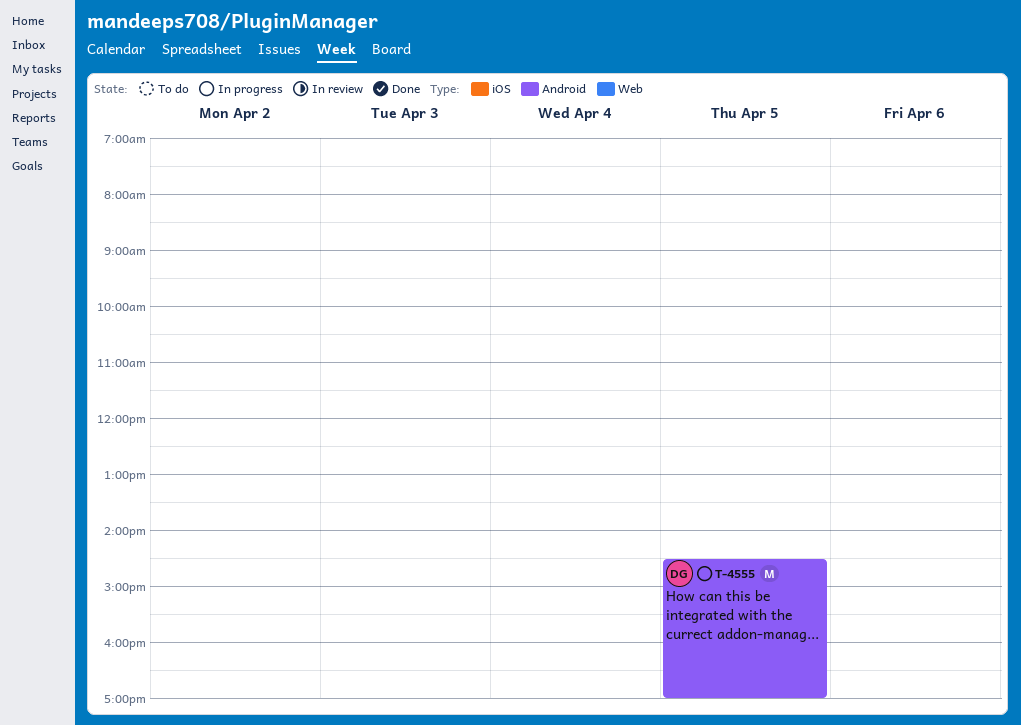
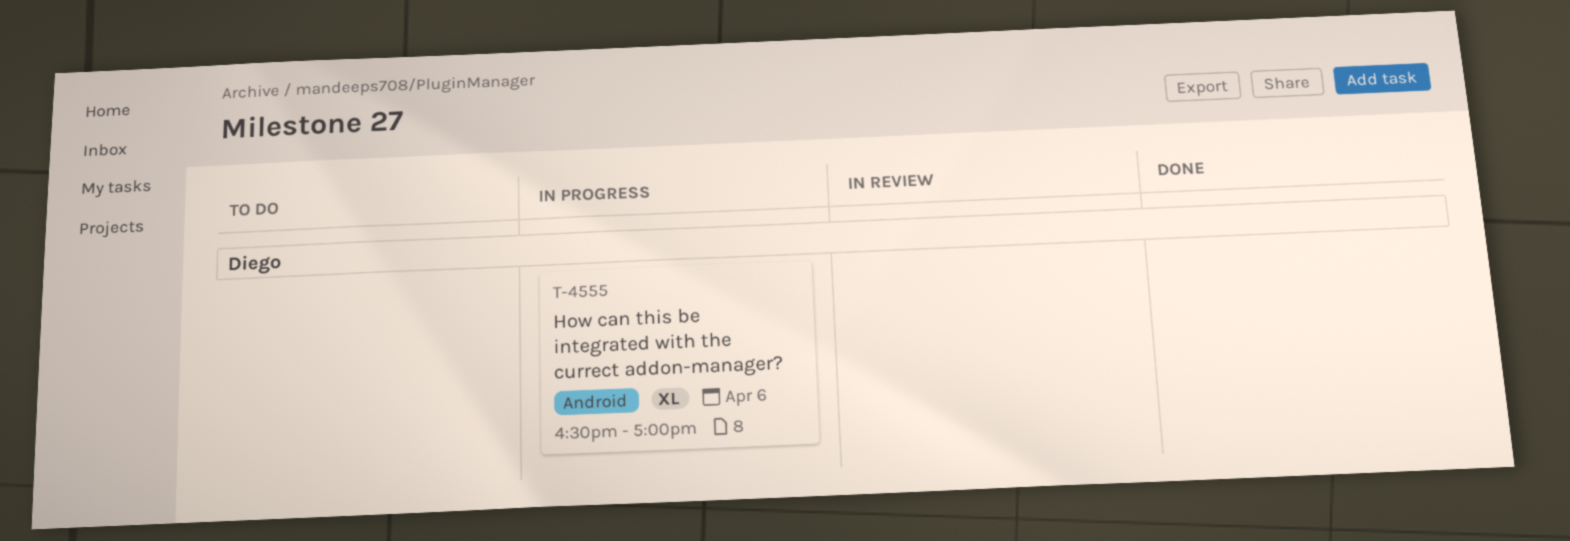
T-4555, estimate: M -> XL
T-4555, day: Apr 5 -> Apr 6
T-4555, begins: 14:30 -> 16:30

